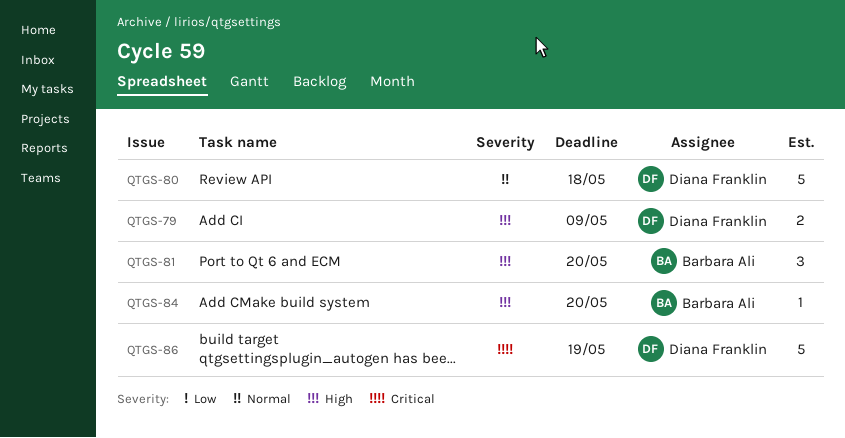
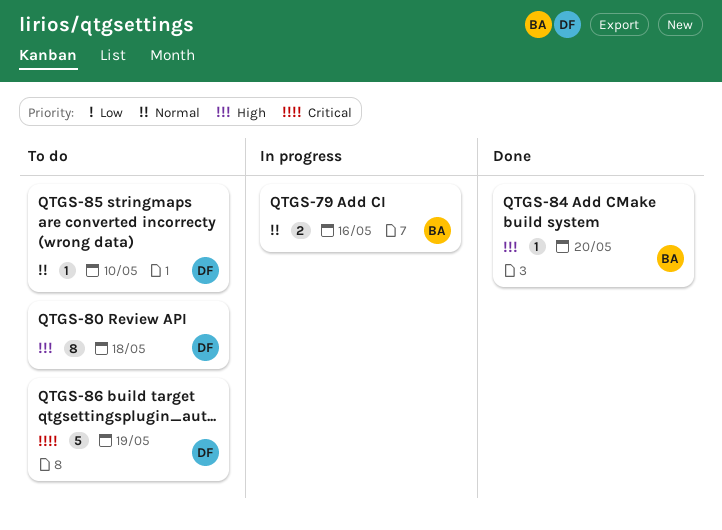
QTGS-79, owner: Diana Franklin -> Barbara Ali
QTGS-79, priority: High -> Normal
QTGS-79, due: May 9 -> May 16
QTGS-80, priority: Normal -> High
QTGS-80, estimate: 5 -> 8
QTGS-81: present -> none
QTGS-85: none -> present

